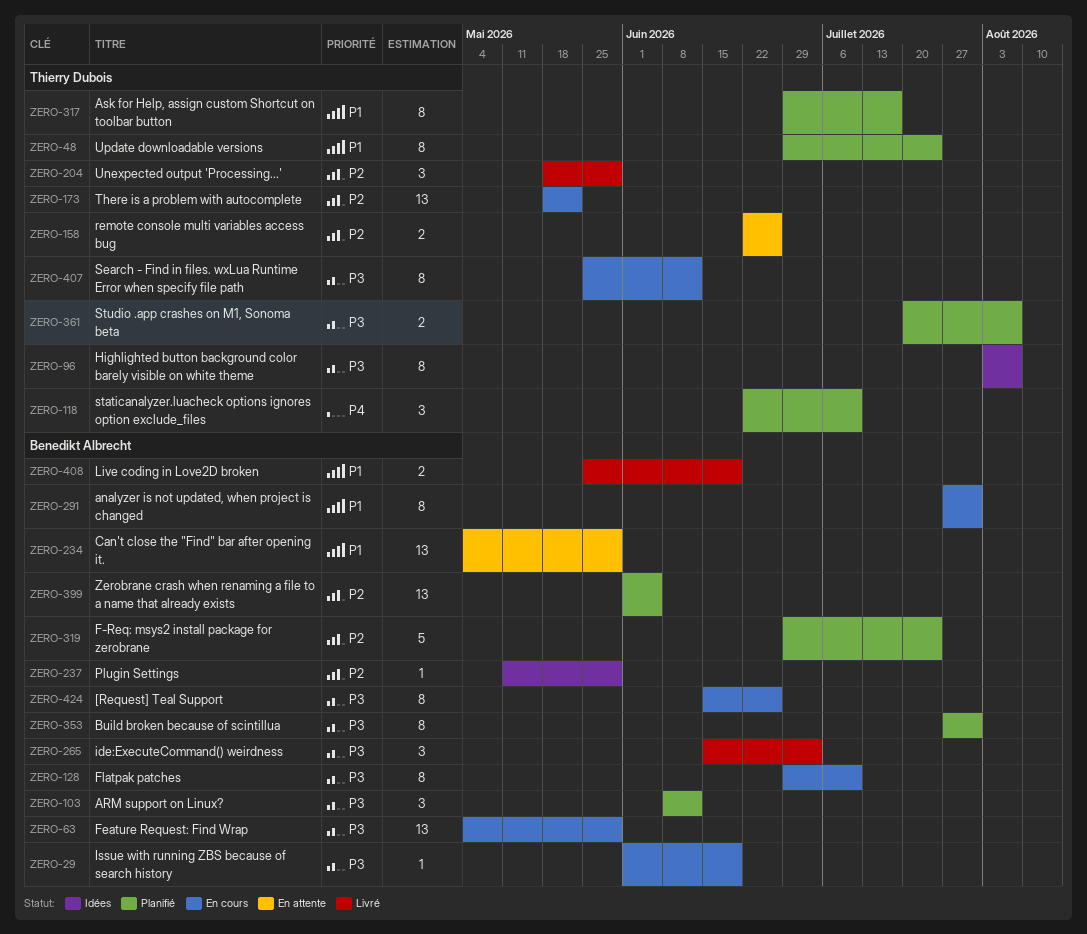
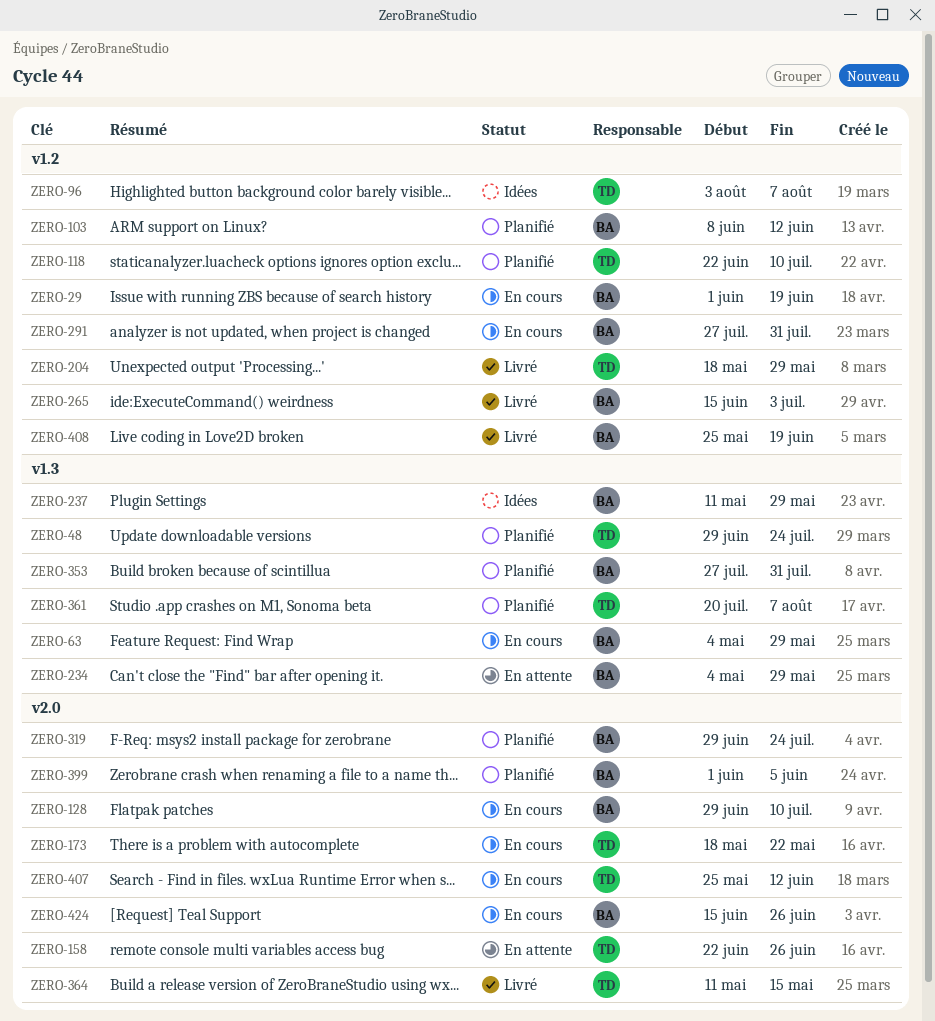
ZERO-317: present -> none
ZERO-364: none -> present

